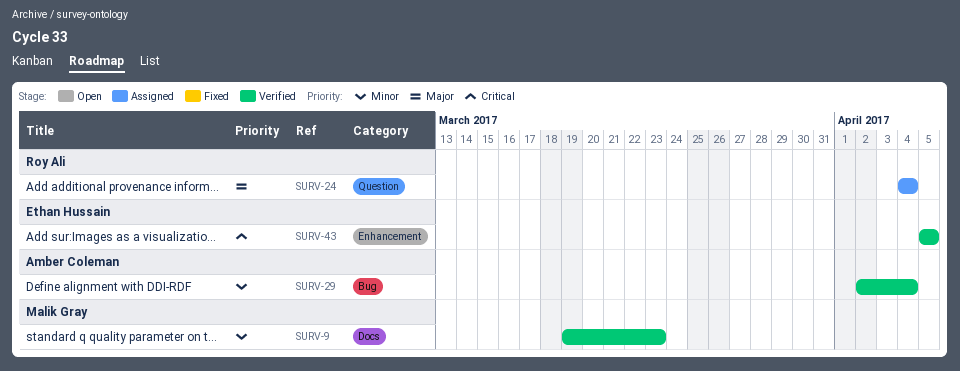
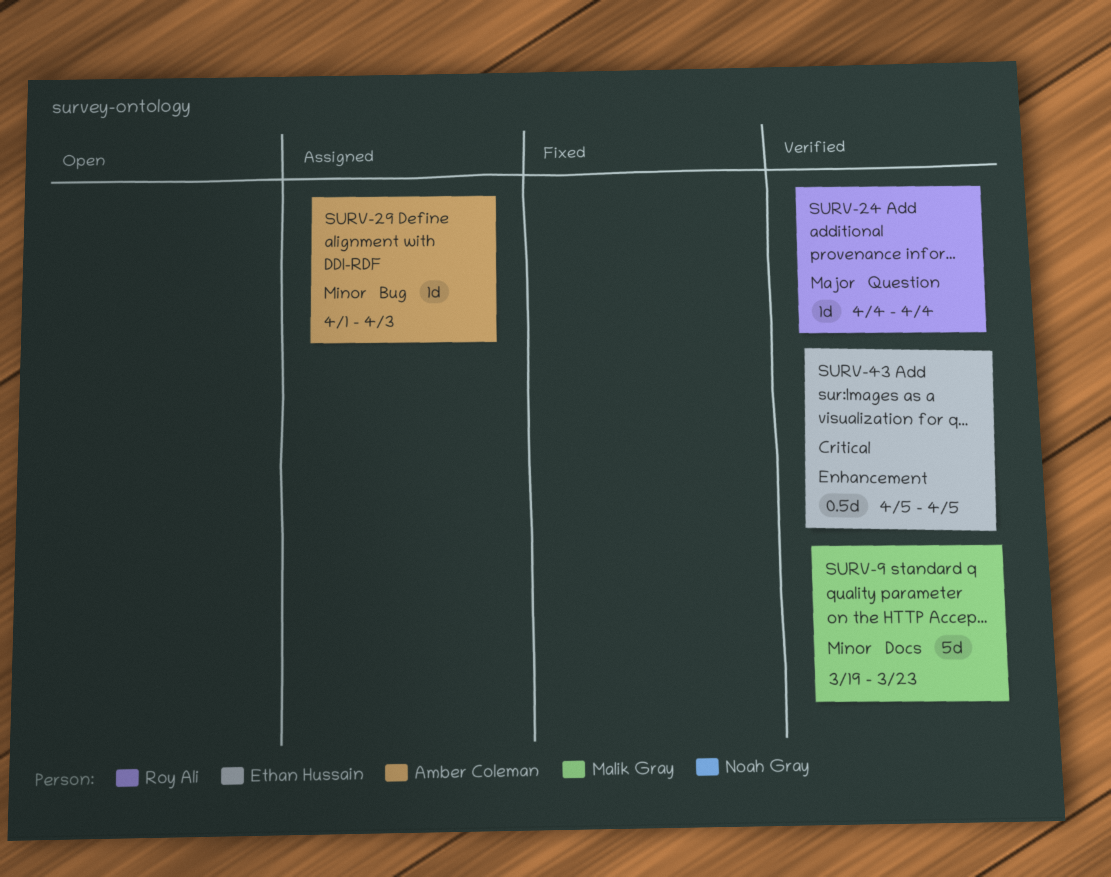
SURV-24, status: Assigned -> Verified
SURV-29, status: Verified -> Assigned
SURV-29, start: Apr 2 -> Apr 1
SURV-29, due: Apr 4 -> Apr 3

